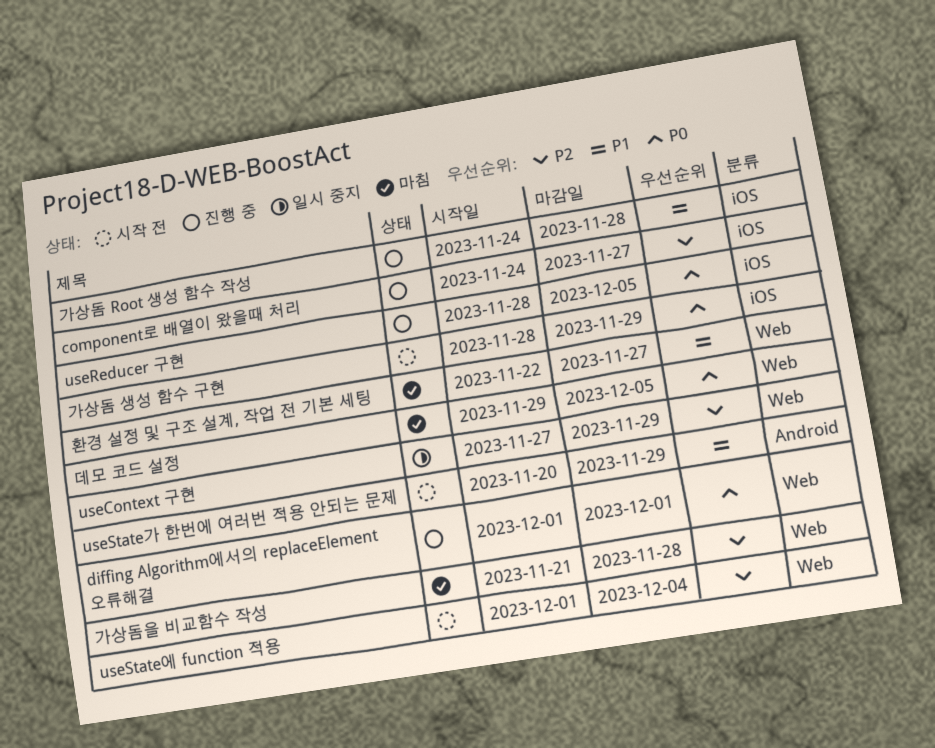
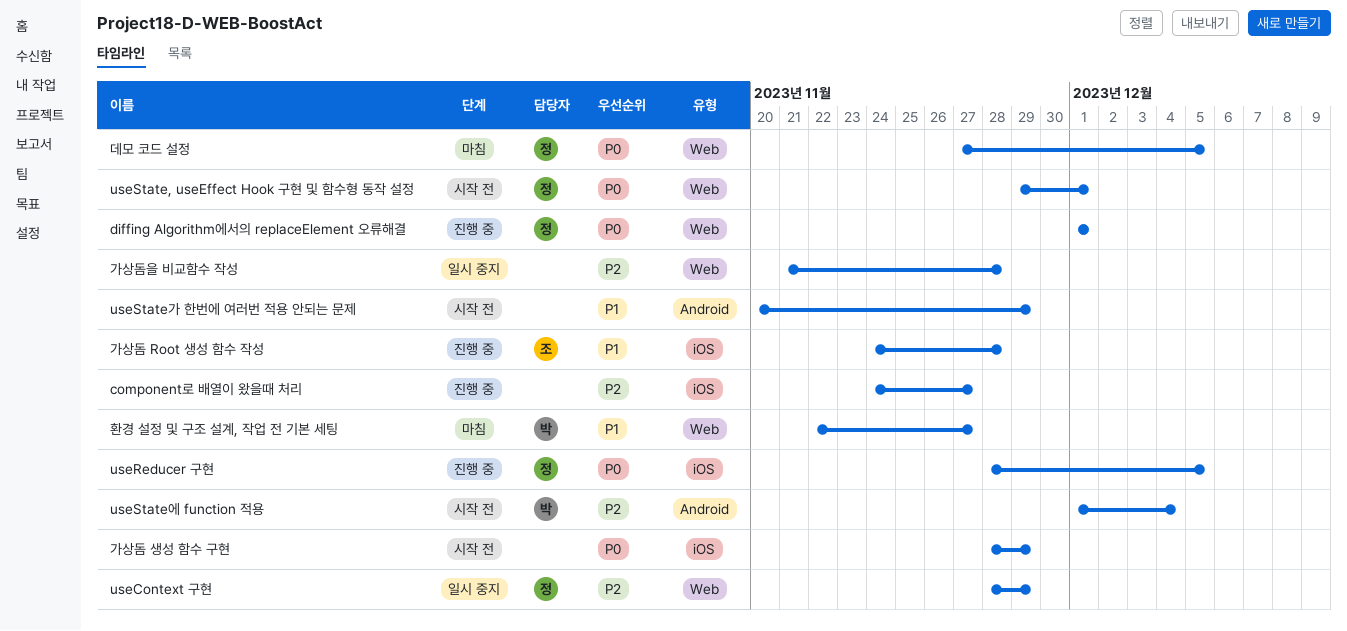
useContext 구현, start: Nov 27 -> Nov 28
useState, useEffect Hook 구현 및 함수형 동작 설정: none -> present
useState에 function 적용, label: Web -> Android
가상돔을 비교함수 작성, status: 마침 -> 일시 중지
데모 코드 설정, start: Nov 29 -> Nov 27

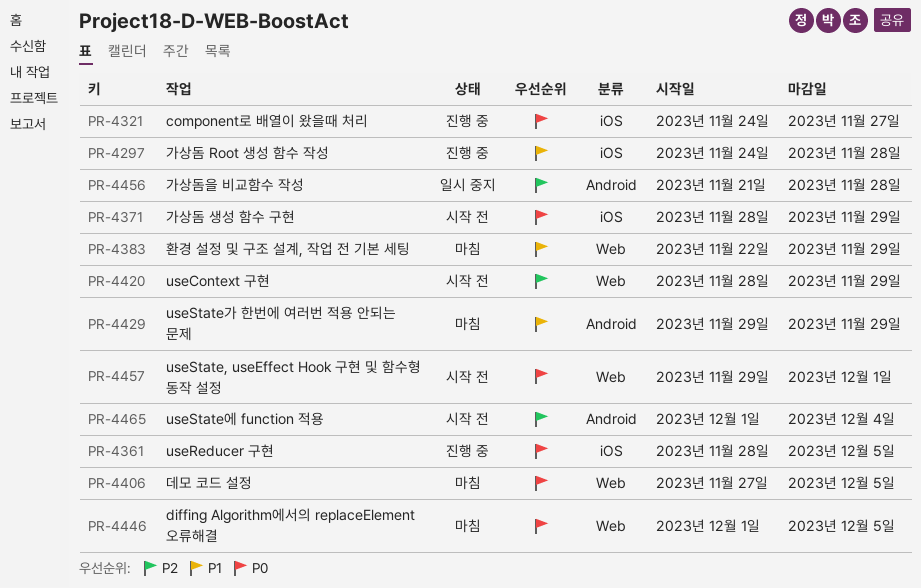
component로 배열이 왔을때 처리, priority: P2 -> P0
diffing Algorithm에서의 replaceElement 오류해결, status: 진행 중 -> 마침
diffing Algorithm에서의 replaceElement 오류해결, due: Dec 1 -> Dec 5
useContext 구현, status: 일시 중지 -> 시작 전
useState가 한번에 여러번 적용 안되는 문제, status: 시작 전 -> 마침
useState가 한번에 여러번 적용 안되는 문제, start: Nov 20 -> Nov 29
가상돔을 비교함수 작성, label: Web -> Android
환경 설정 및 구조 설계, 작업 전 기본 세팅, due: Nov 27 -> Nov 29

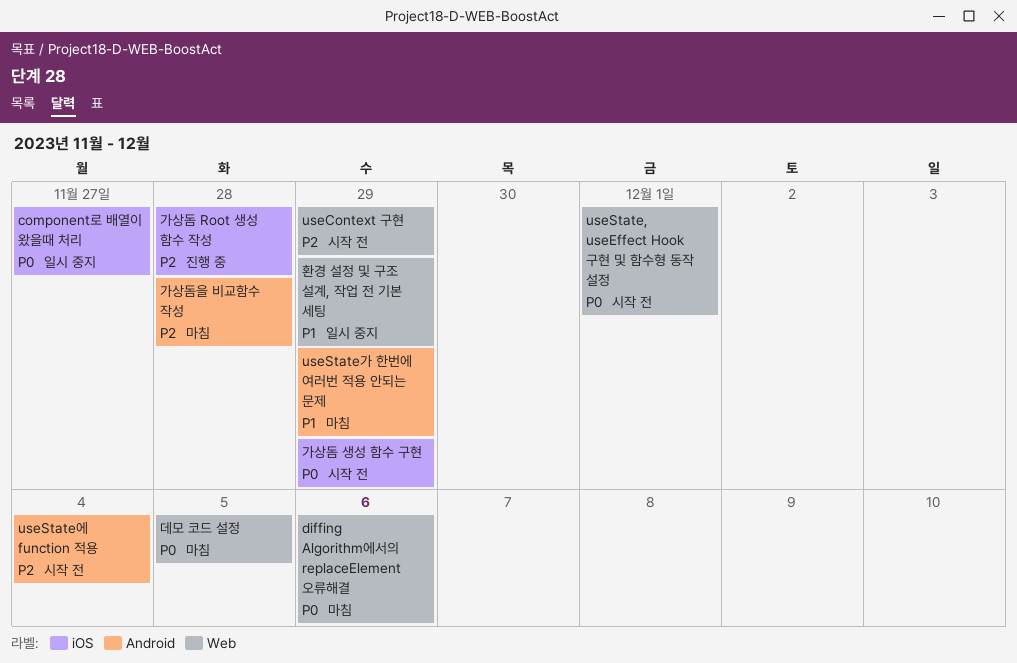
component로 배열이 왔을때 처리, status: 진행 중 -> 일시 중지
diffing Algorithm에서의 replaceElement 오류해결, due: Dec 5 -> Dec 6
useReducer 구현: present -> none
가상돔 Root 생성 함수 작성, priority: P1 -> P2
가상돔을 비교함수 작성, status: 일시 중지 -> 마침
환경 설정 및 구조 설계, 작업 전 기본 세팅, status: 마침 -> 일시 중지

